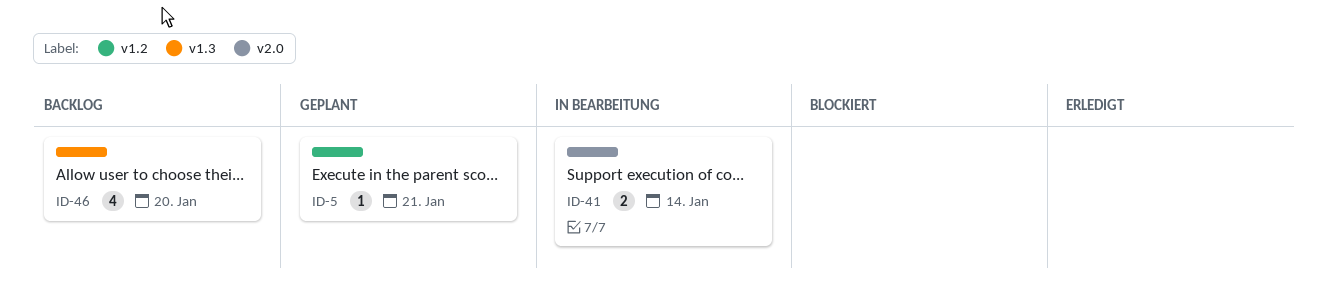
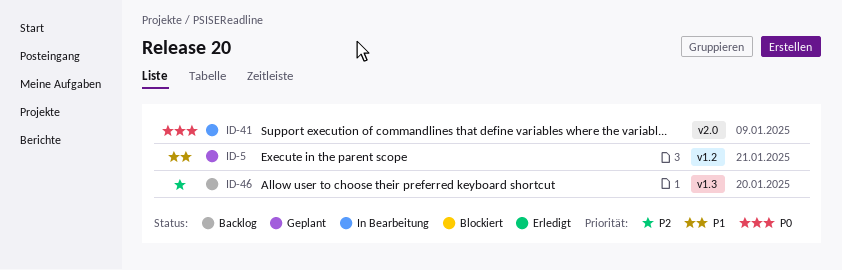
ID-41, due: Jan 14 -> Jan 9

